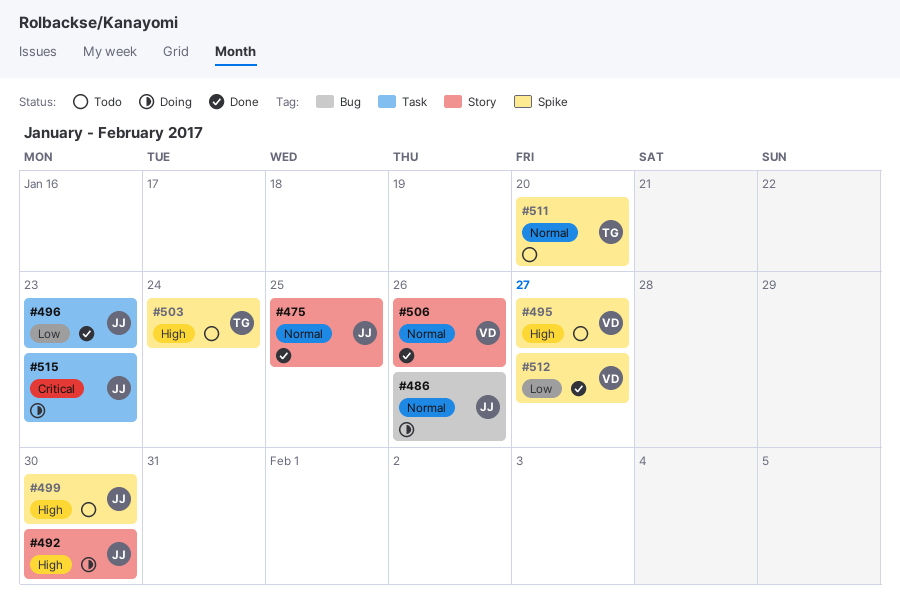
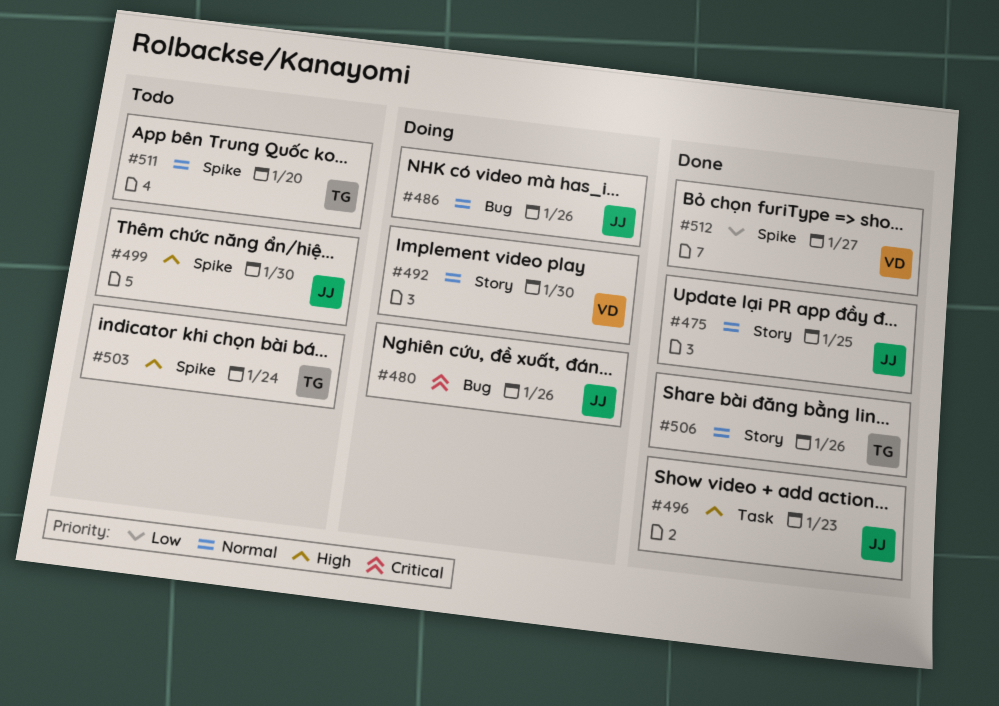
#480: none -> present
#492, owner: JJ -> VD
#492, priority: High -> Normal
#495: present -> none
#496, priority: Low -> High
#506, owner: VD -> TG
#515: present -> none

